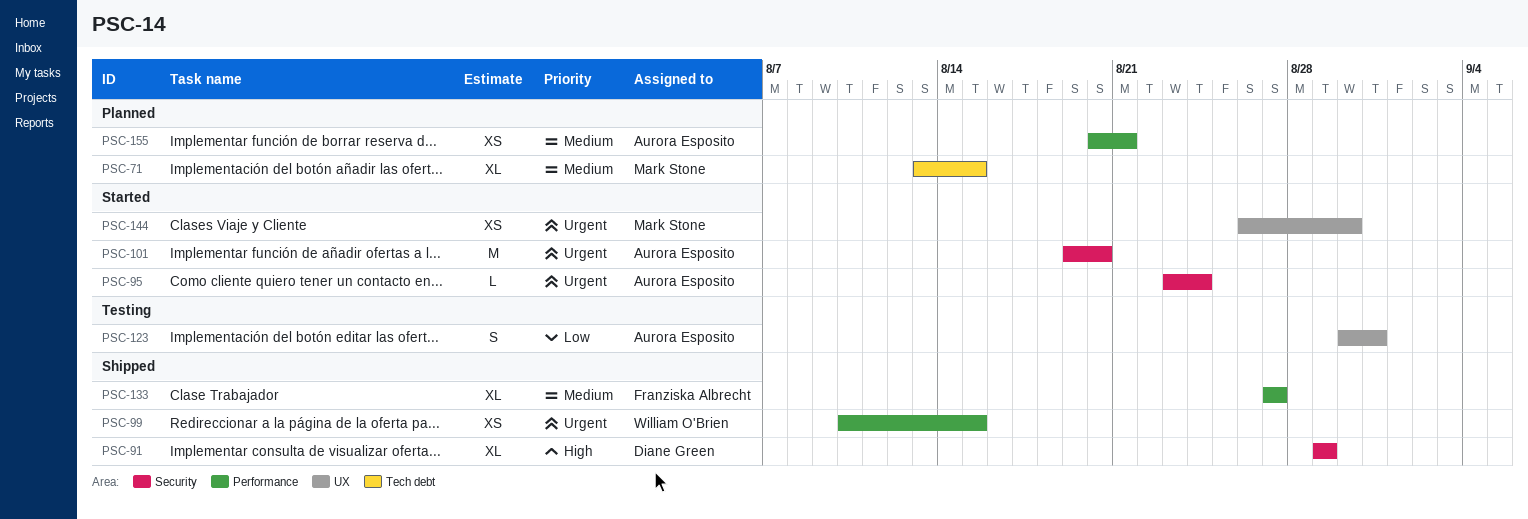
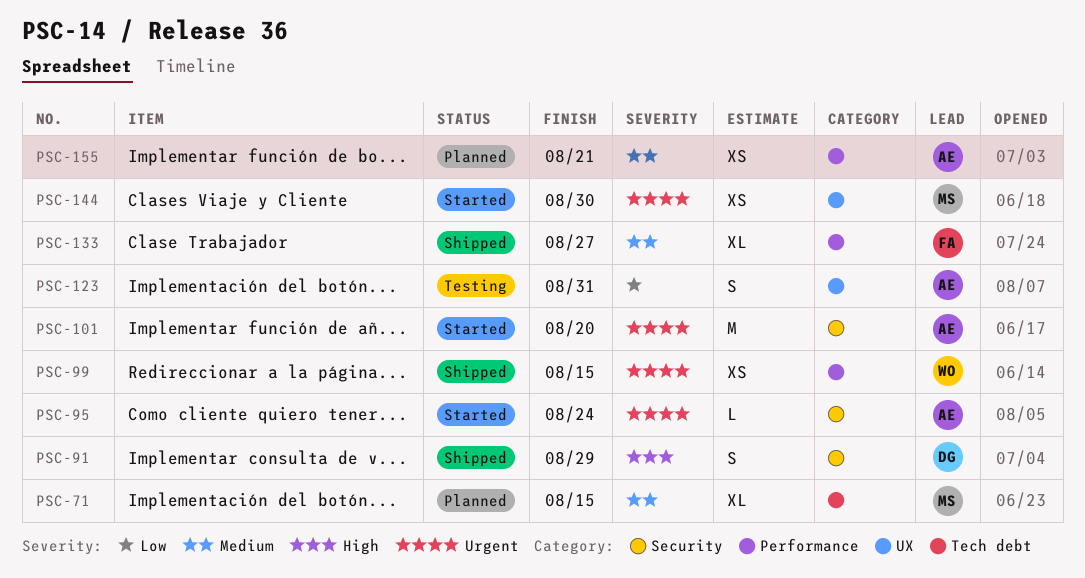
PSC-91, estimate: XL -> S

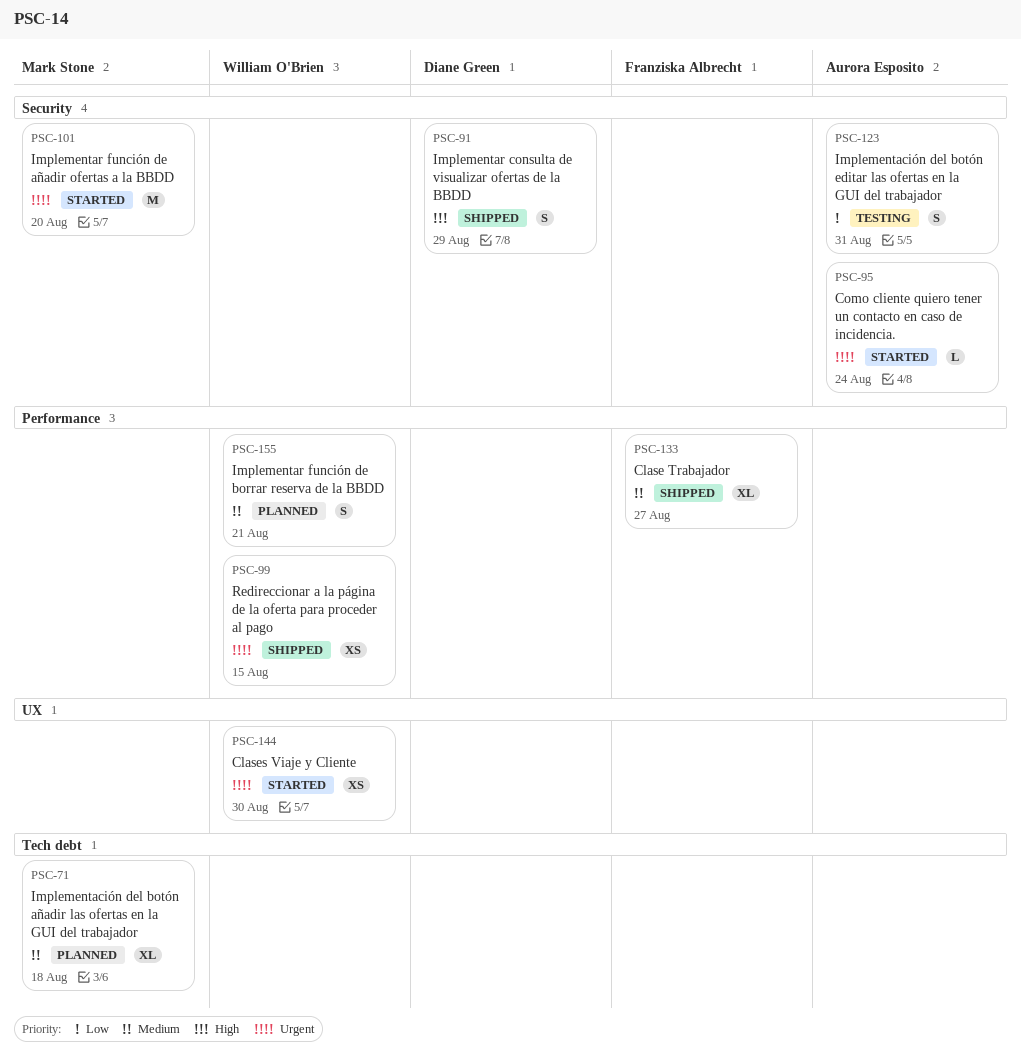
PSC-71, due: Aug 15 -> Aug 18
PSC-101, owner: Aurora Esposito -> Mark Stone
PSC-123, label: UX -> Security
PSC-144, owner: Mark Stone -> William O'Brien
PSC-155, owner: Aurora Esposito -> William O'Brien
PSC-155, estimate: XS -> S

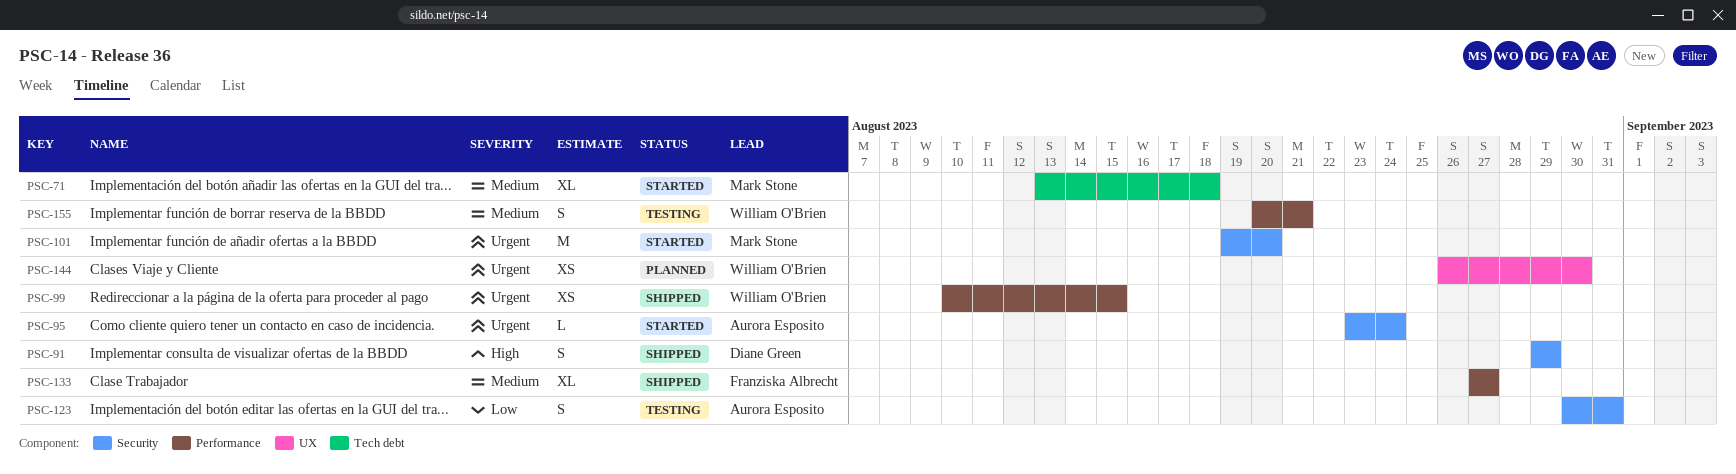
PSC-71, status: Planned -> Started
PSC-144, status: Started -> Planned
PSC-155, status: Planned -> Testing

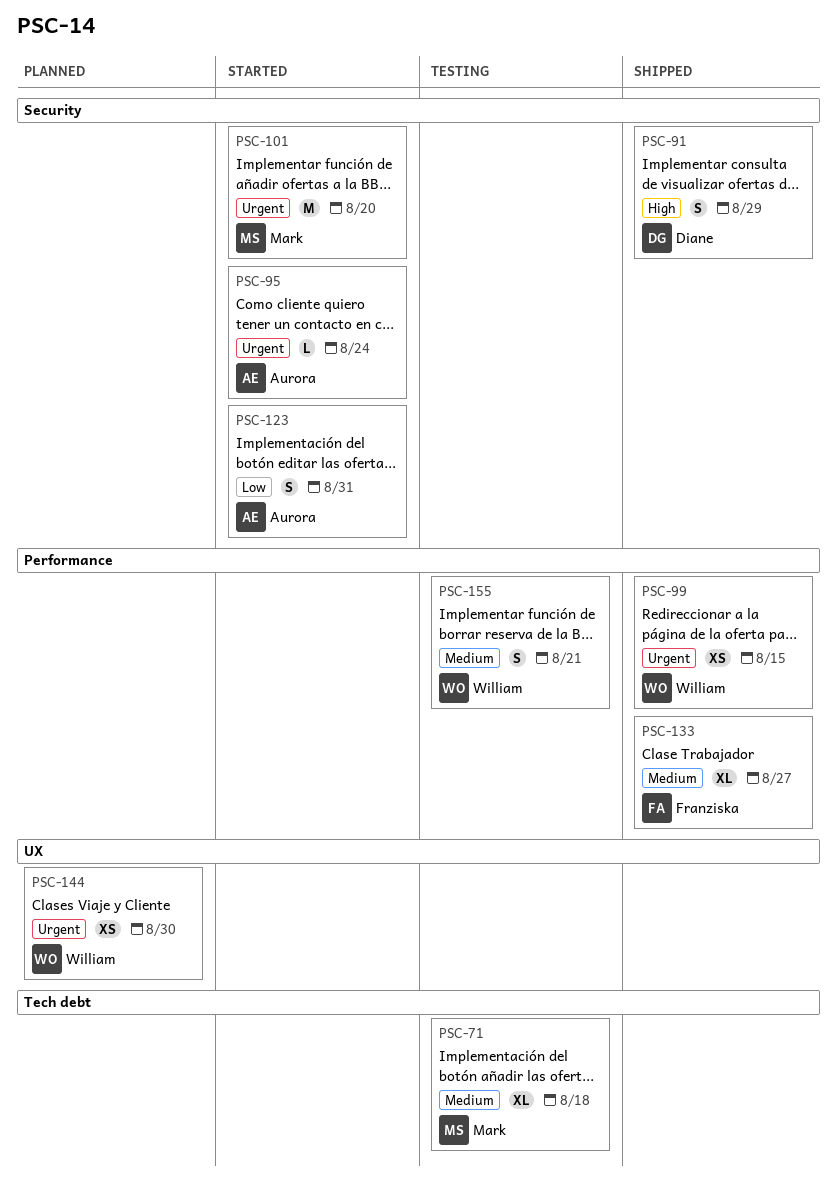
PSC-71, status: Started -> Testing
PSC-123, status: Testing -> Started

